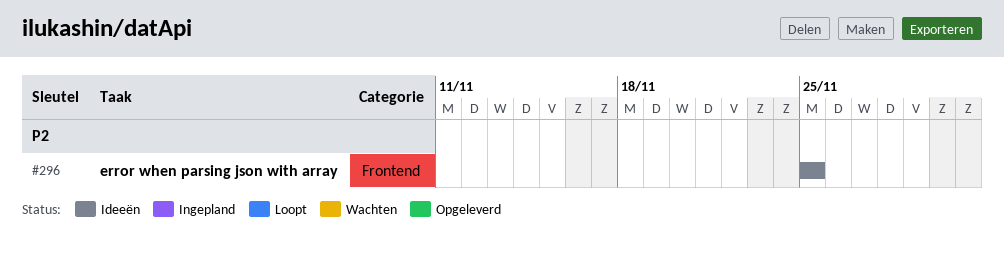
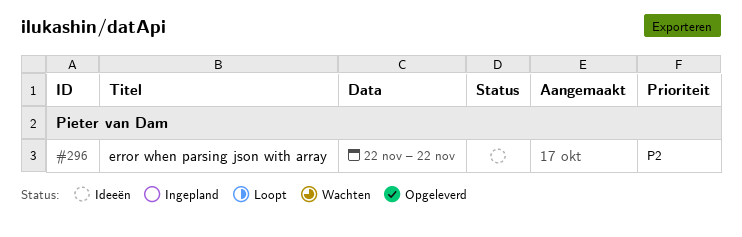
#296, start: Nov 25 -> Nov 22
#296, due: Nov 25 -> Nov 22

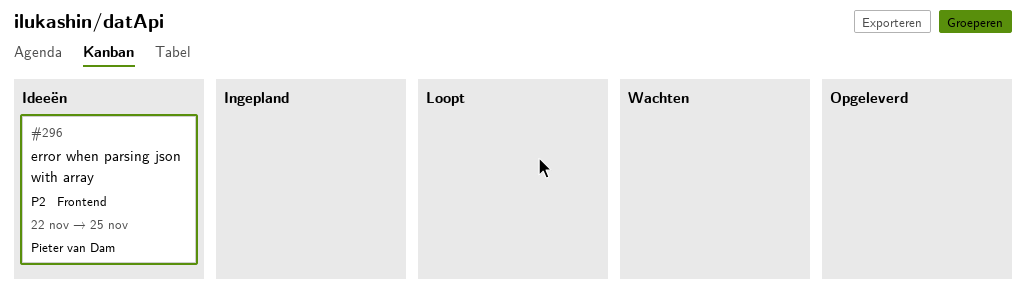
#296, due: Nov 22 -> Nov 25

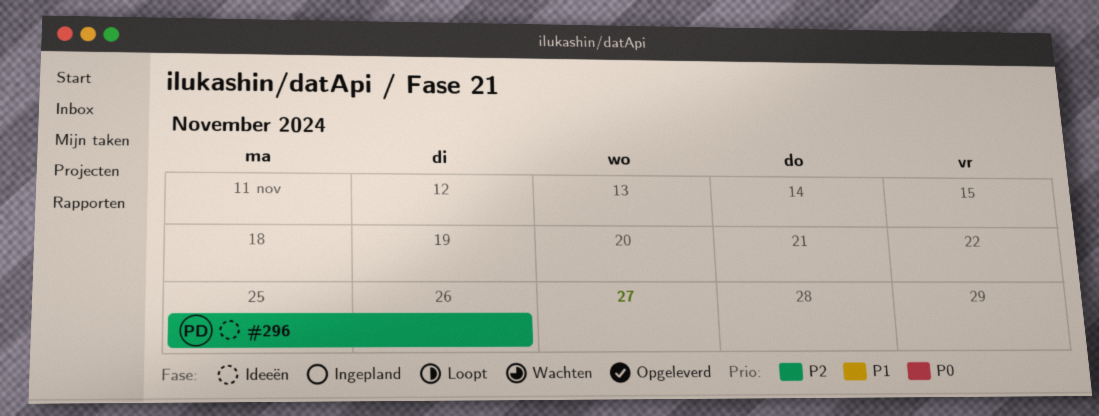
#296, start: Nov 22 -> Nov 25
#296, due: Nov 25 -> Nov 26

